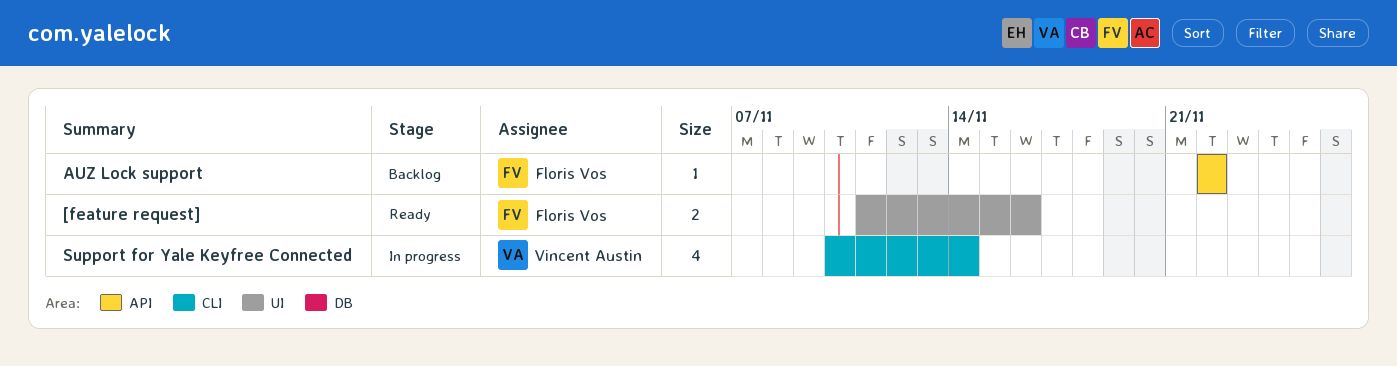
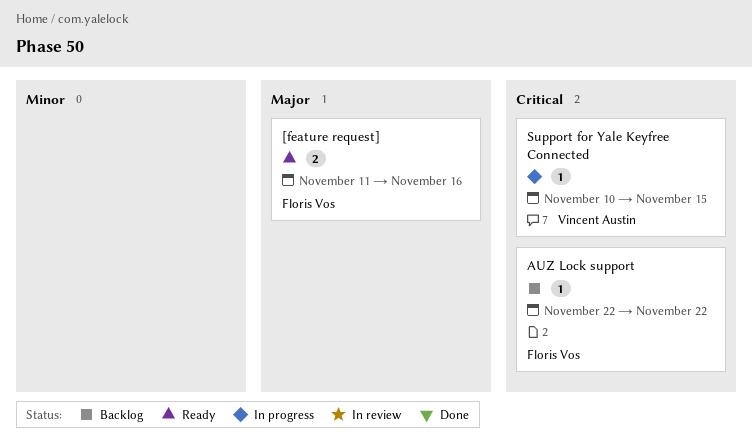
Support for Yale Keyfree Connected, estimate: 4 -> 1
Support for Yale Keyfree Connected, due: Nov 14 -> Nov 15

